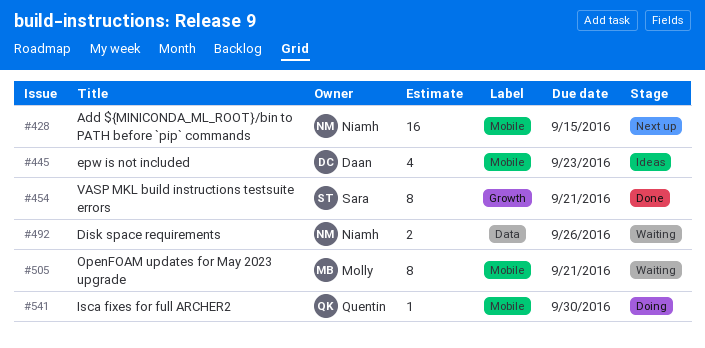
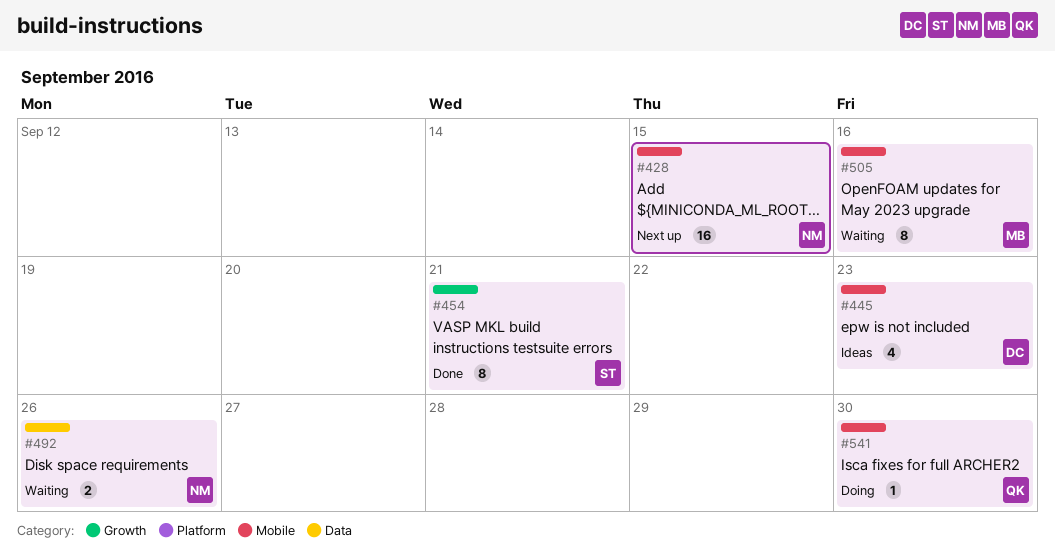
#505, due: Sep 21 -> Sep 16

